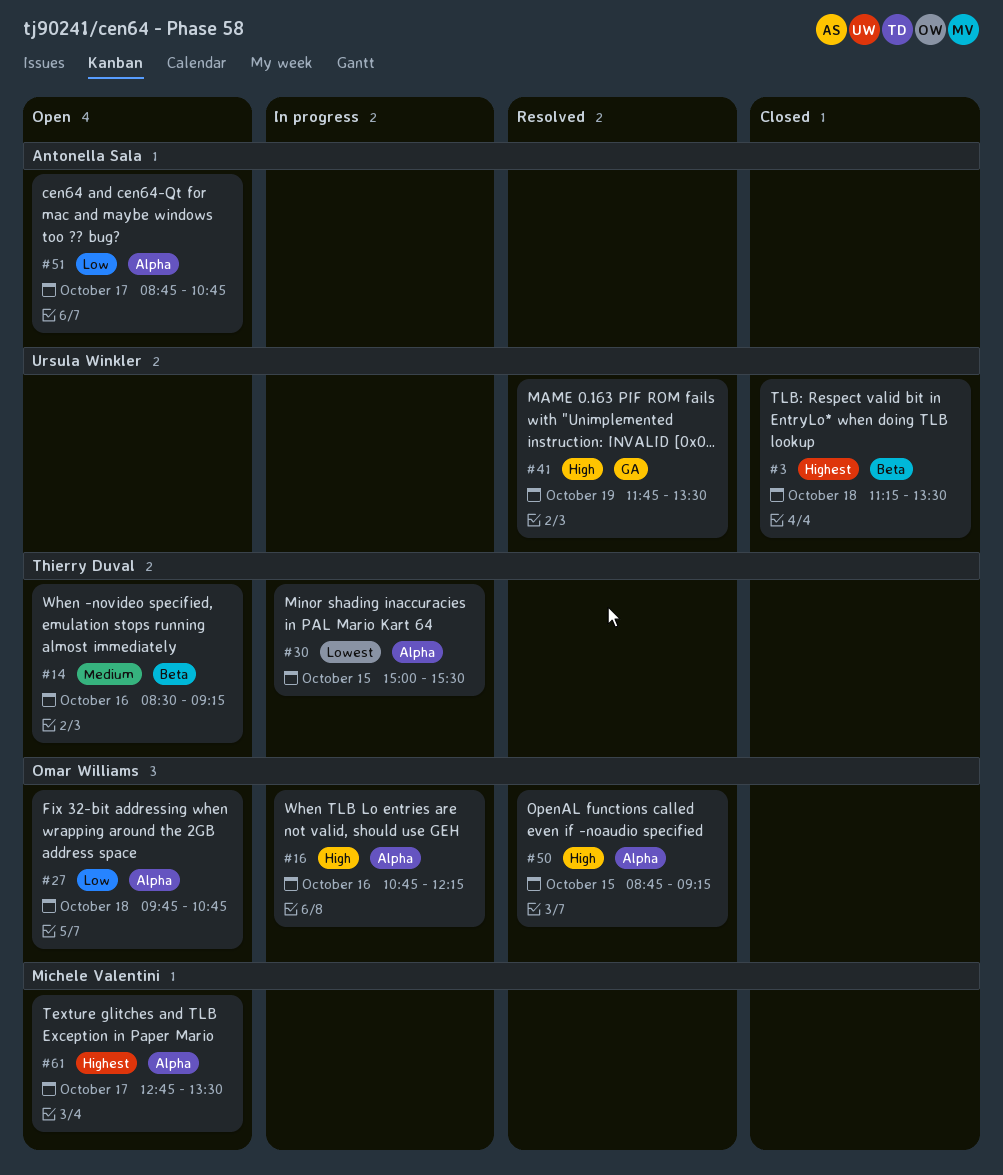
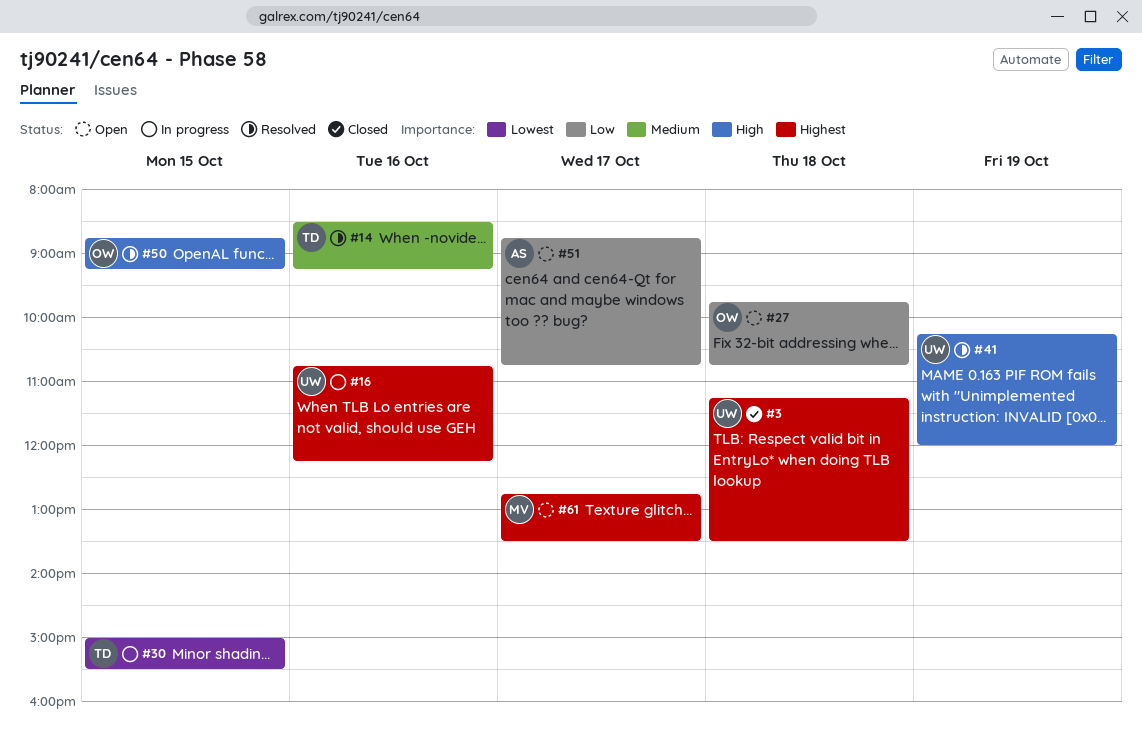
#14, status: Open -> Resolved
#16, owner: Omar Williams -> Ursula Winkler
#16, priority: High -> Highest
#41, begins: 11:45 -> 10:15
#41, ends: 13:30 -> 12:00

